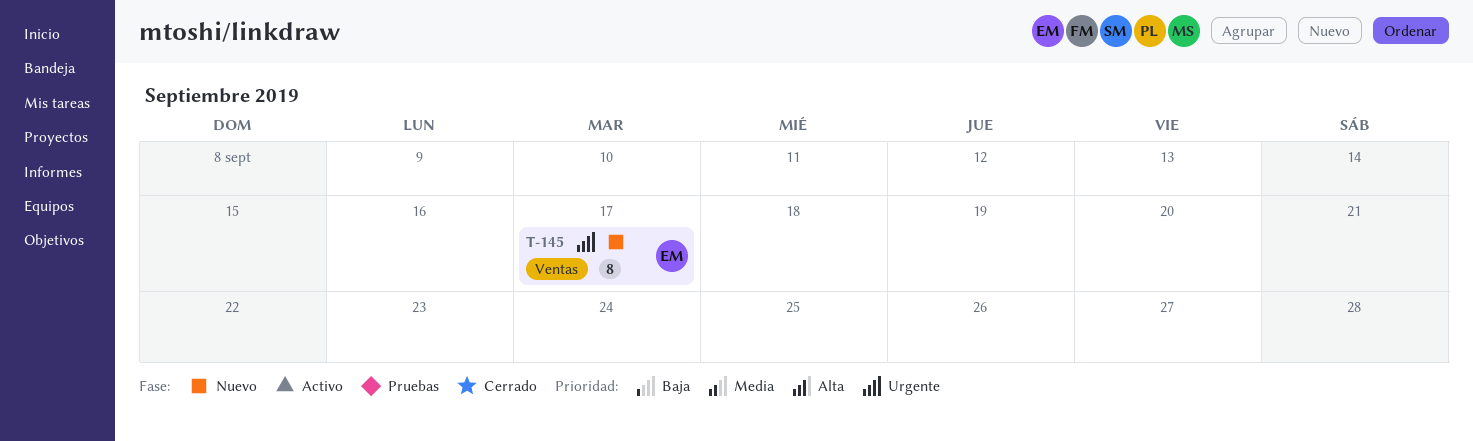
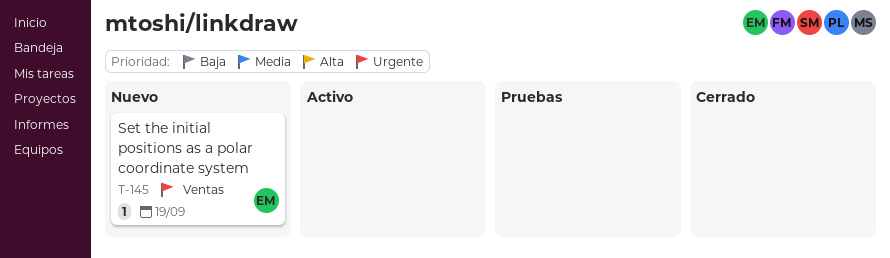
T-145, estimate: 8 -> 1
T-145, due: Sep 17 -> Sep 19

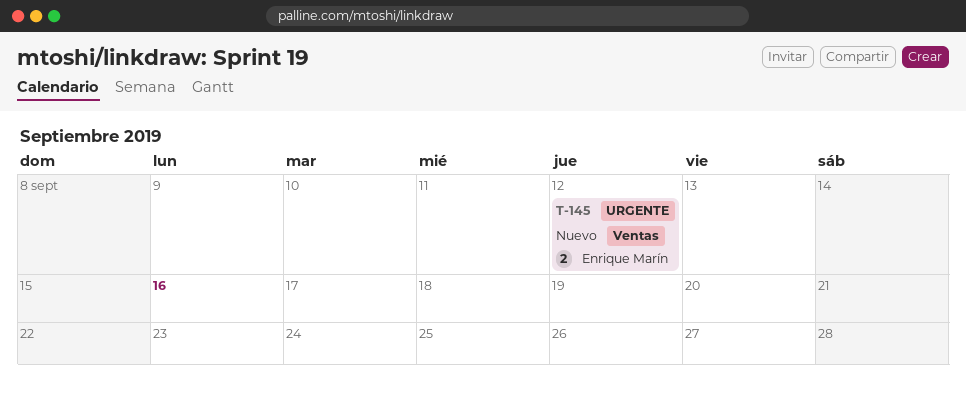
T-145, estimate: 1 -> 2
T-145, due: Sep 19 -> Sep 12

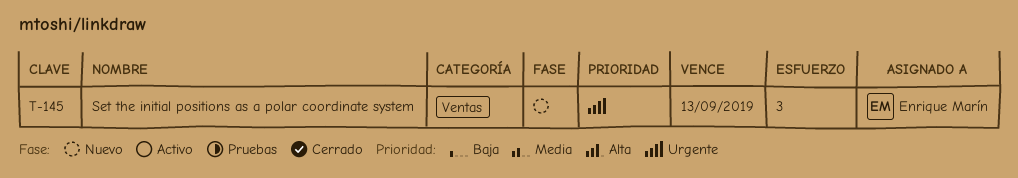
T-145, estimate: 2 -> 3
T-145, due: Sep 12 -> Sep 13

